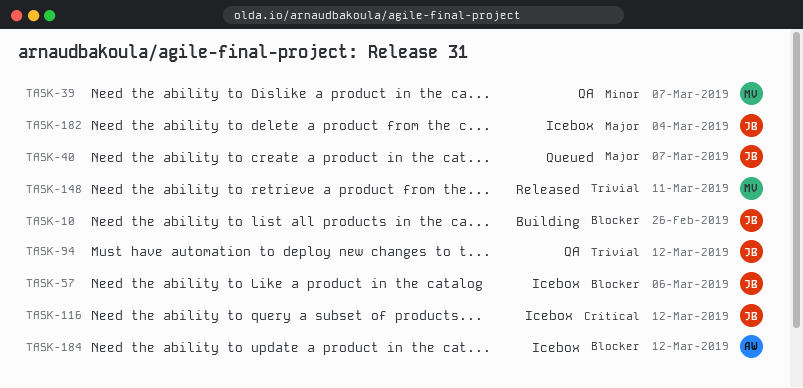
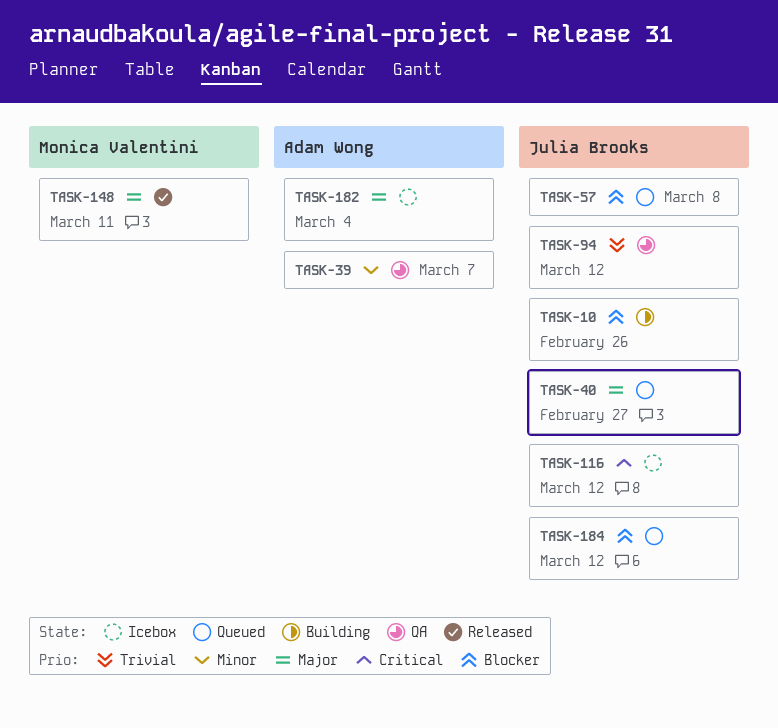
TASK-39, owner: Monica Valentini -> Adam Wong
TASK-40, due: Mar 7 -> Feb 27
TASK-57, status: Icebox -> Queued
TASK-57, due: Mar 6 -> Mar 8
TASK-148, priority: Trivial -> Major
TASK-182, owner: Julia Brooks -> Adam Wong
TASK-184, status: Icebox -> Queued
TASK-184, owner: Adam Wong -> Julia Brooks

